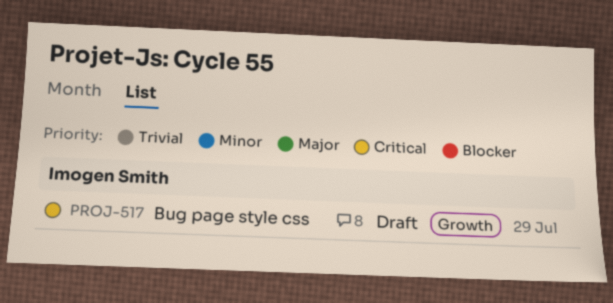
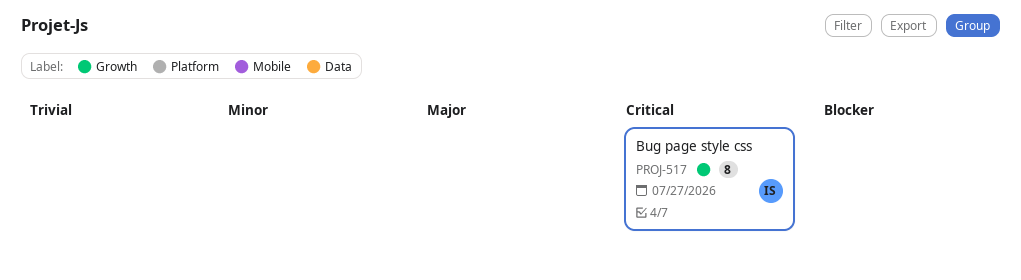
PROJ-517, due: Jul 29 -> Jul 27

